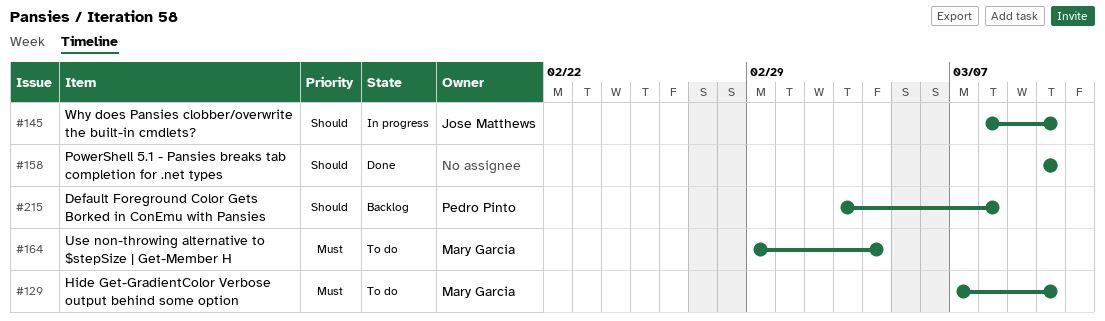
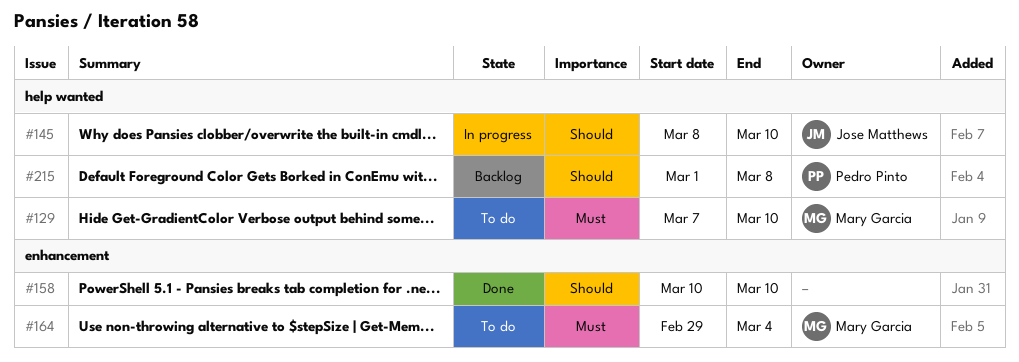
#215, start: Mar 3 -> Mar 1

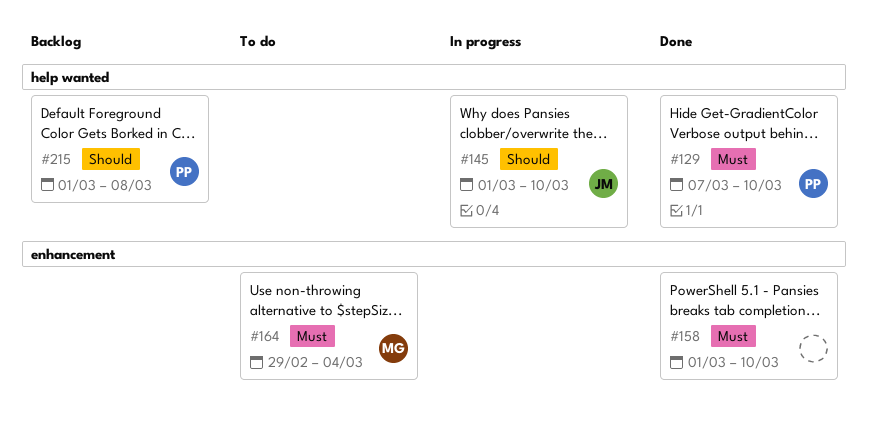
#129, status: To do -> Done
#129, owner: Mary Garcia -> Pedro Pinto
#145, start: Mar 8 -> Mar 1
#158, priority: Should -> Must
#158, start: Mar 10 -> Mar 1

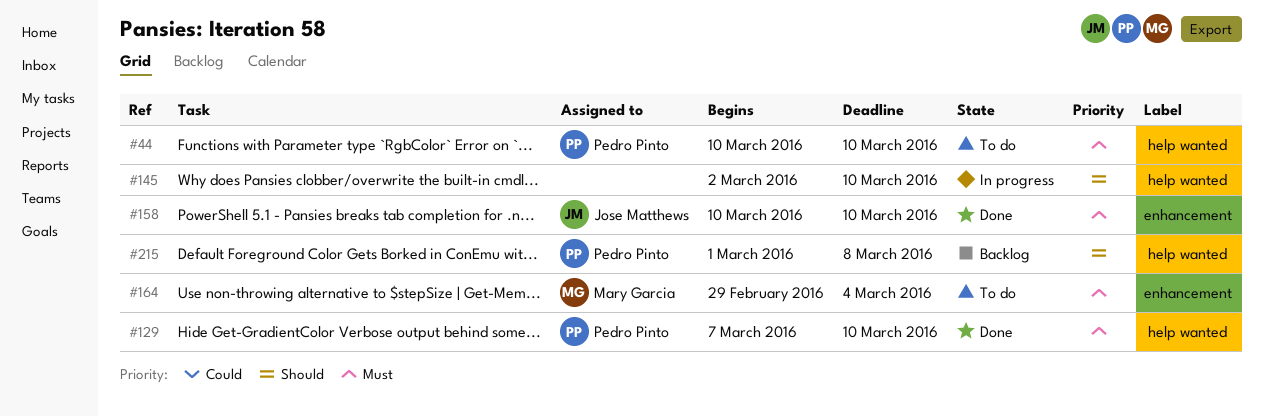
#44: none -> present
#145, owner: Jose Matthews -> none
#145, start: Mar 1 -> Mar 2
#158, owner: none -> Jose Matthews
#158, start: Mar 1 -> Mar 10

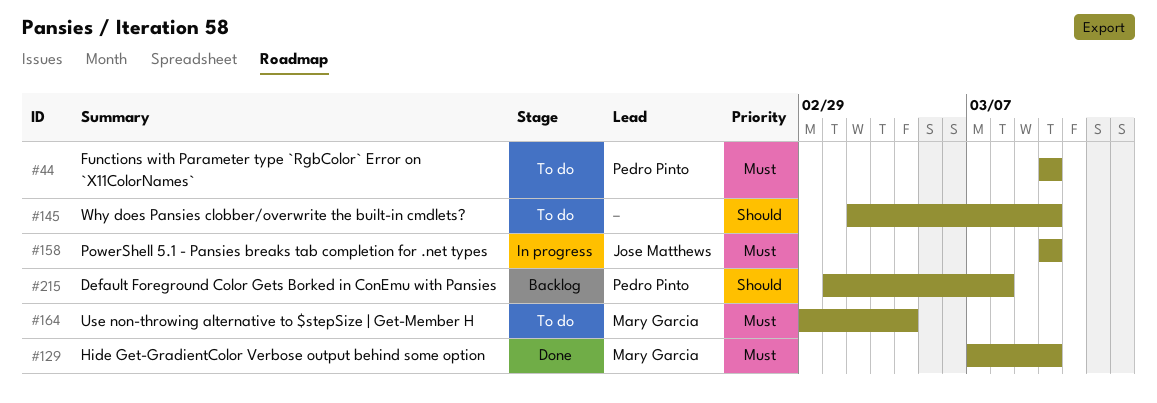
#129, owner: Pedro Pinto -> Mary Garcia
#145, status: In progress -> To do
#158, status: Done -> In progress

